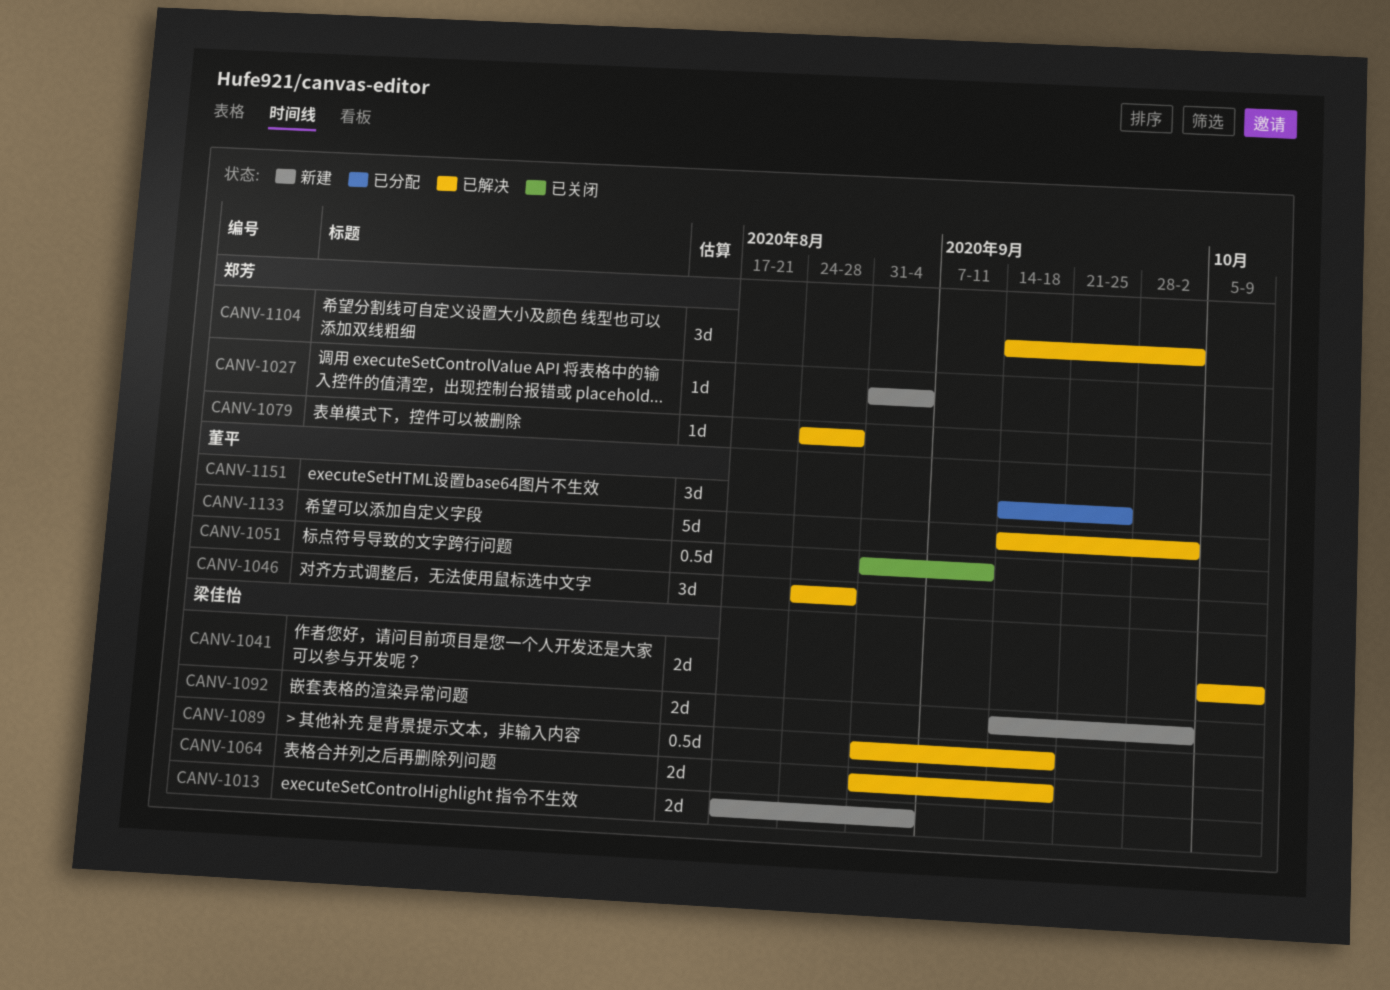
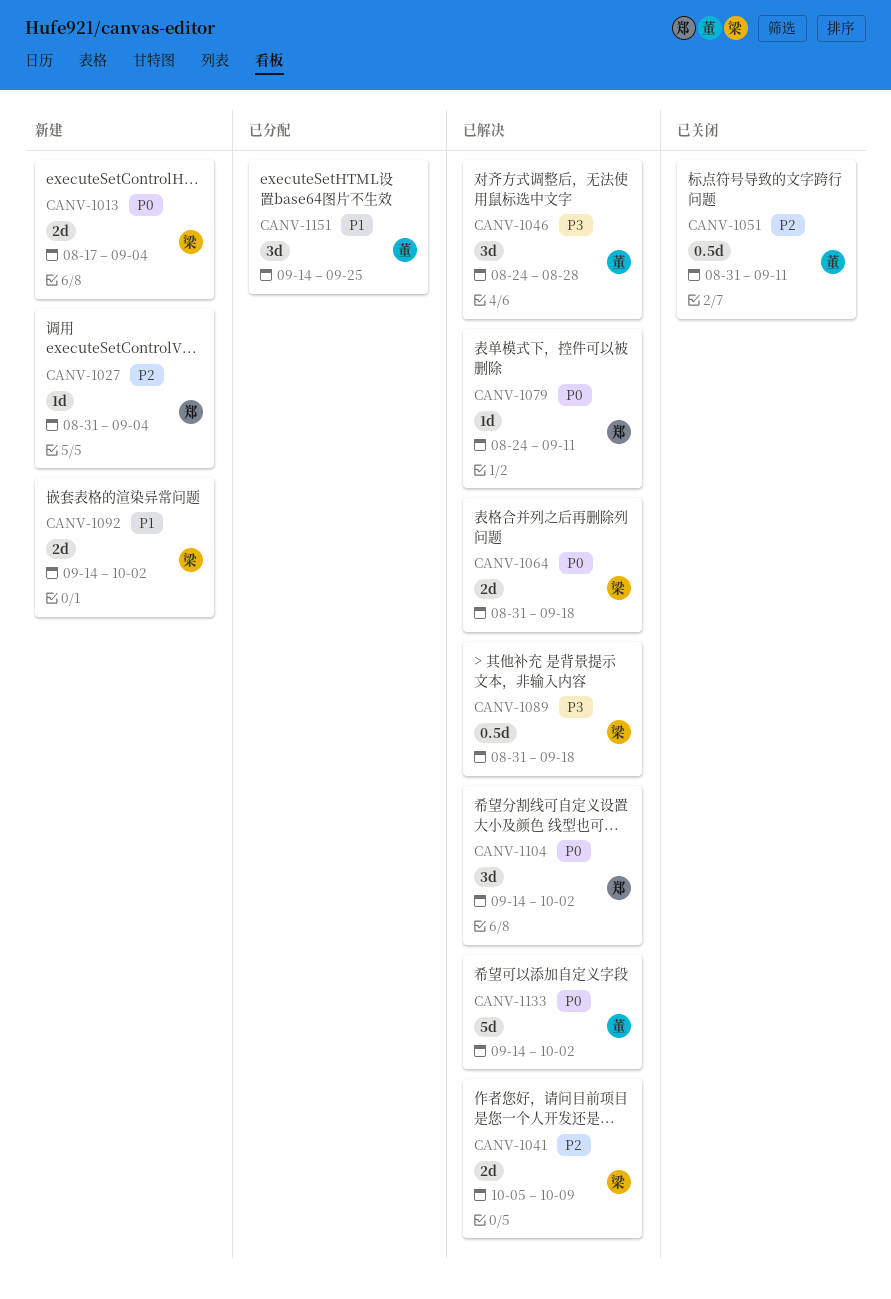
CANV-1079, due: Aug 28 -> Sep 11

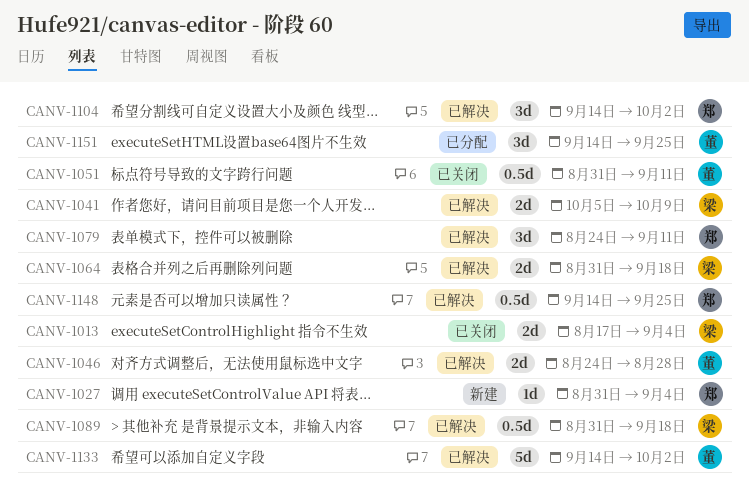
CANV-1013, status: 新建 -> 已关闭
CANV-1046, estimate: 3d -> 2d
CANV-1079, estimate: 1d -> 3d
CANV-1092: present -> none
CANV-1148: none -> present

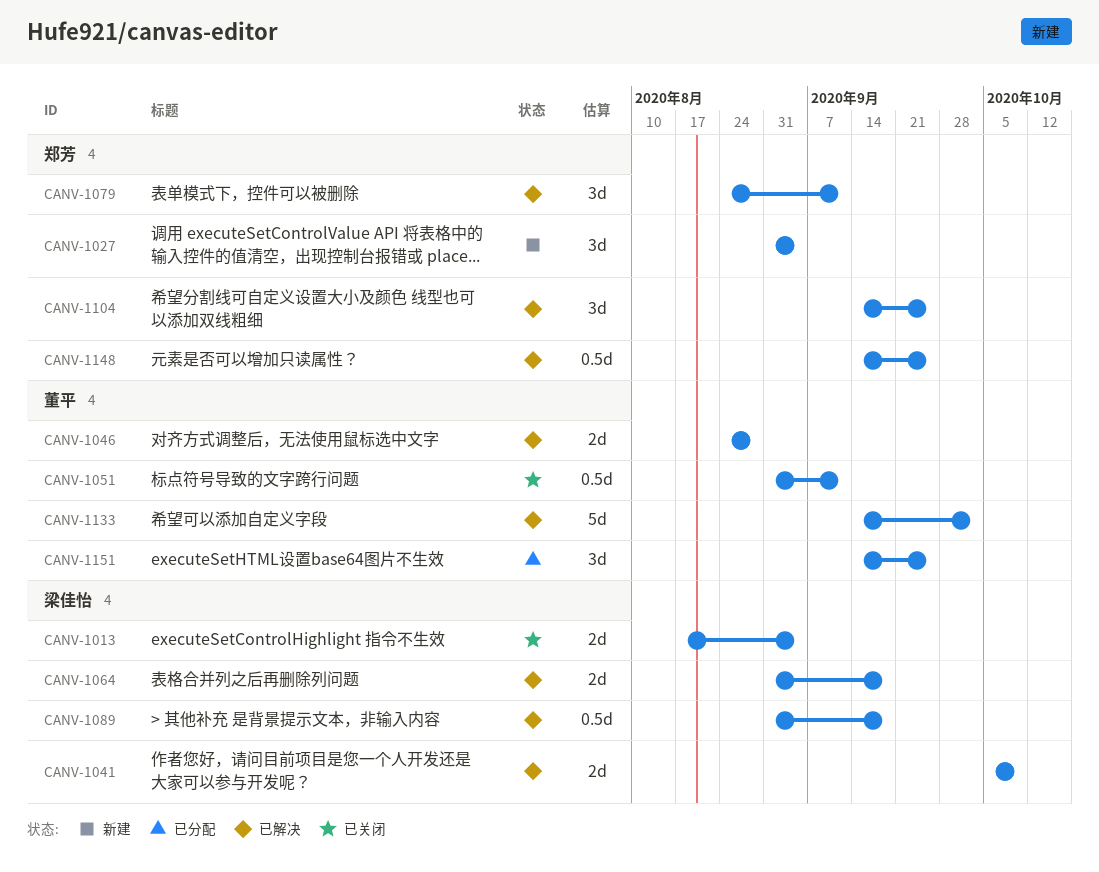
CANV-1027, estimate: 1d -> 3d
CANV-1104, due: Oct 2 -> Sep 25

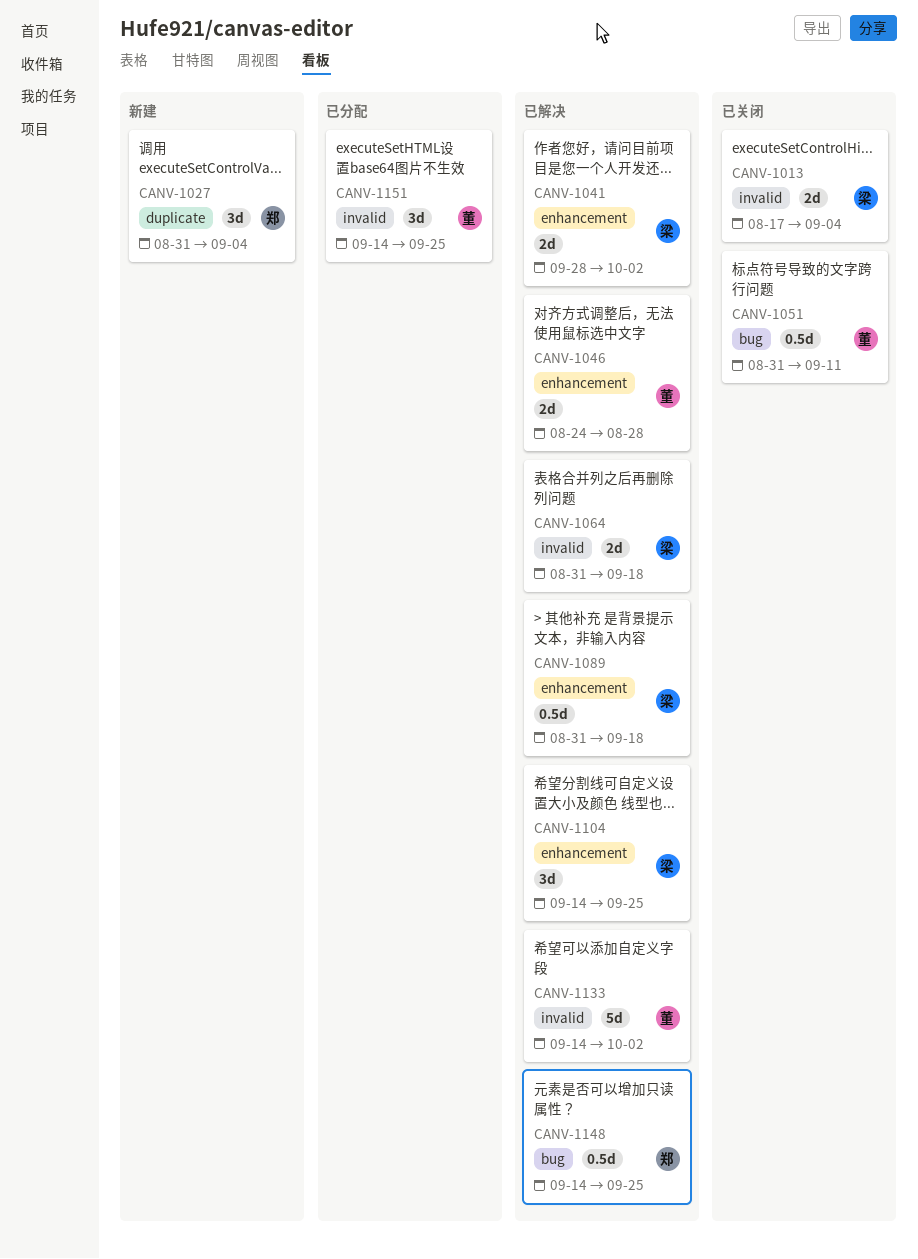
CANV-1041, start: Oct 5 -> Sep 28
CANV-1041, due: Oct 9 -> Oct 2
CANV-1079: present -> none
CANV-1104, owner: 郑芳 -> 梁佳怡

